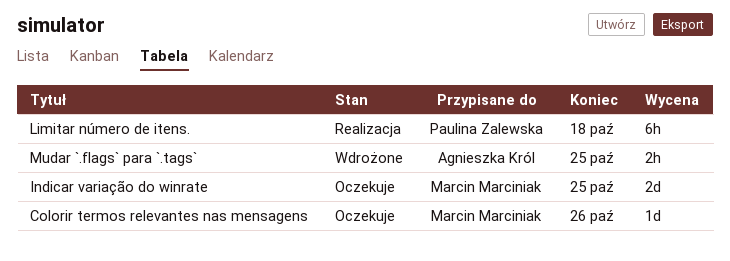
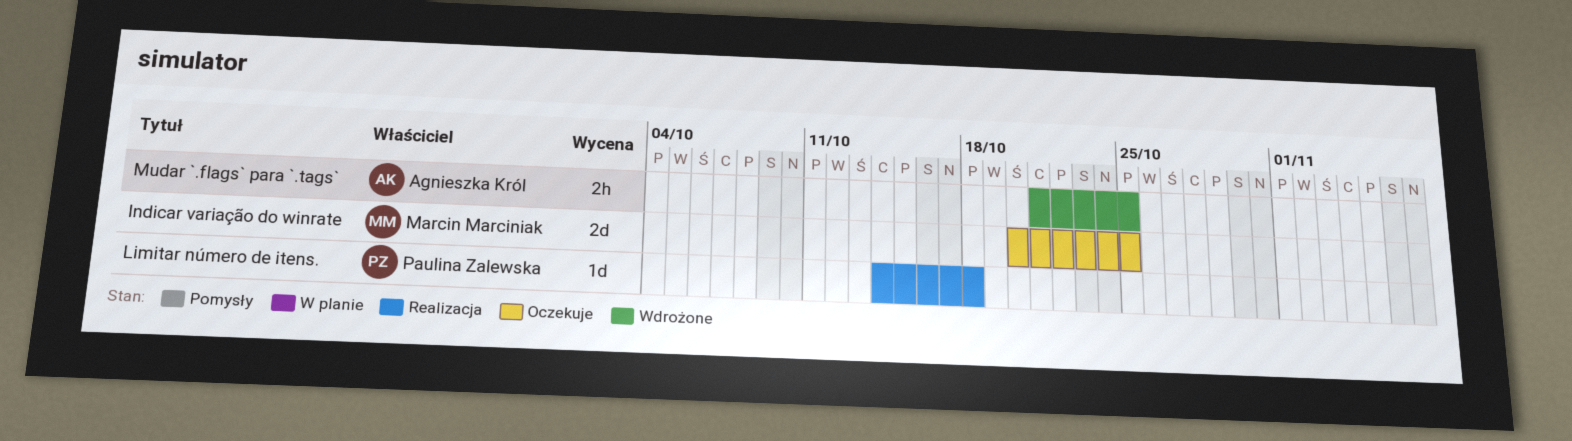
Colorir termos relevantes nas mensagens: present -> none
Limitar número de itens., estimate: 6h -> 1d

